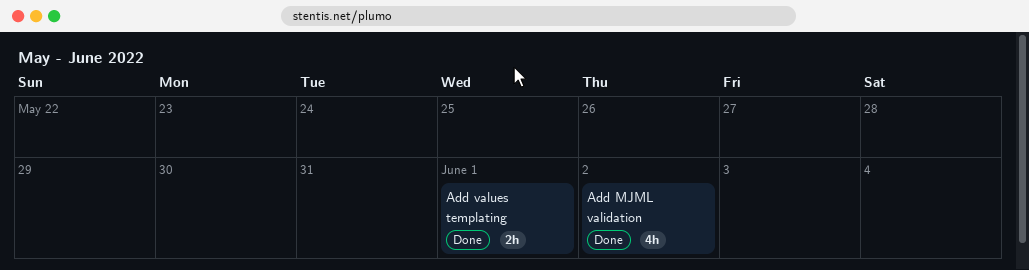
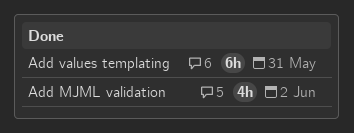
Add values templating, estimate: 2h -> 6h
Add values templating, due: Jun 1 -> May 31

